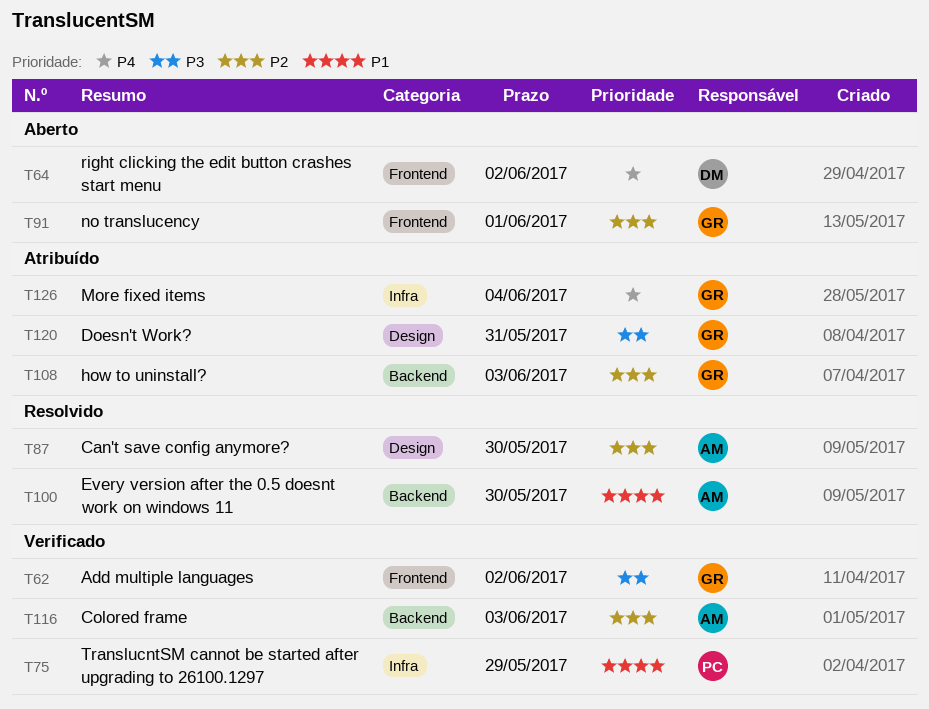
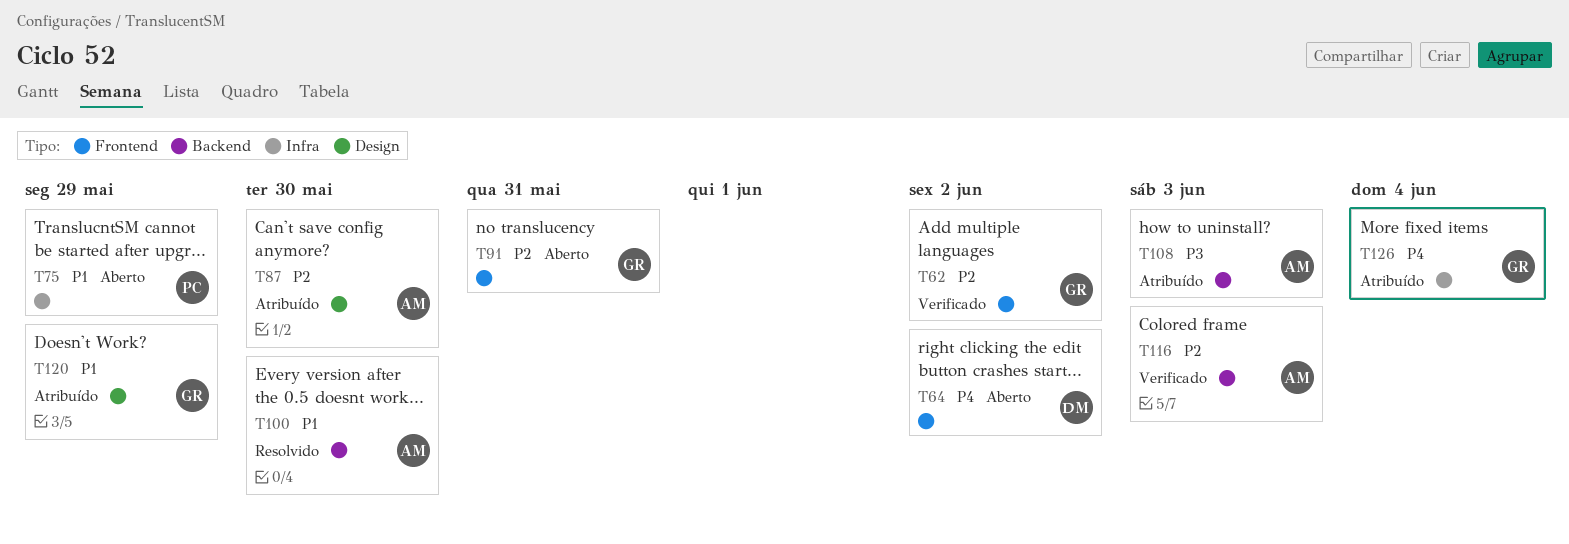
T62, priority: P3 -> P2
T75, status: Verificado -> Aberto
T87, status: Resolvido -> Atribuído
T91, due: Jun 1 -> May 31
T108, owner: GR -> AM
T108, priority: P2 -> P3
T120, priority: P3 -> P1
T120, due: May 31 -> May 29

